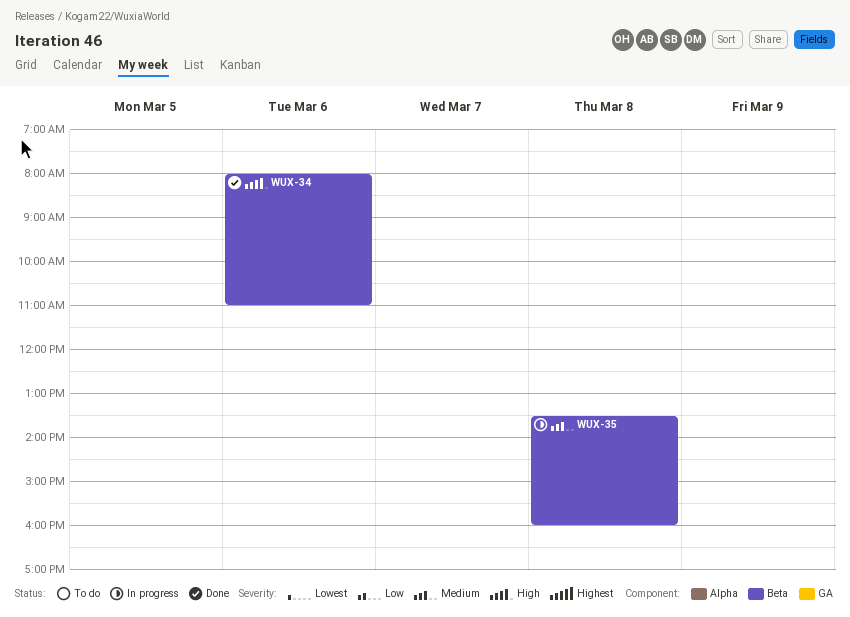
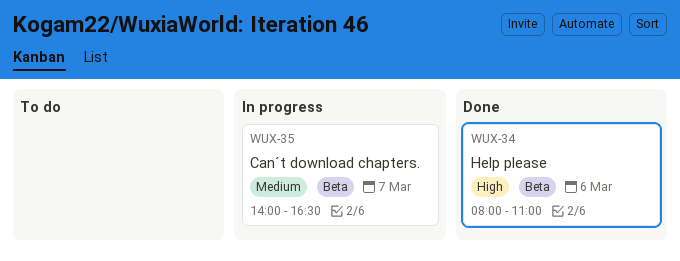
WUX-35, day: Mar 8 -> Mar 7
WUX-35, begins: 13:30 -> 14:00
WUX-35, ends: 16:00 -> 16:30

